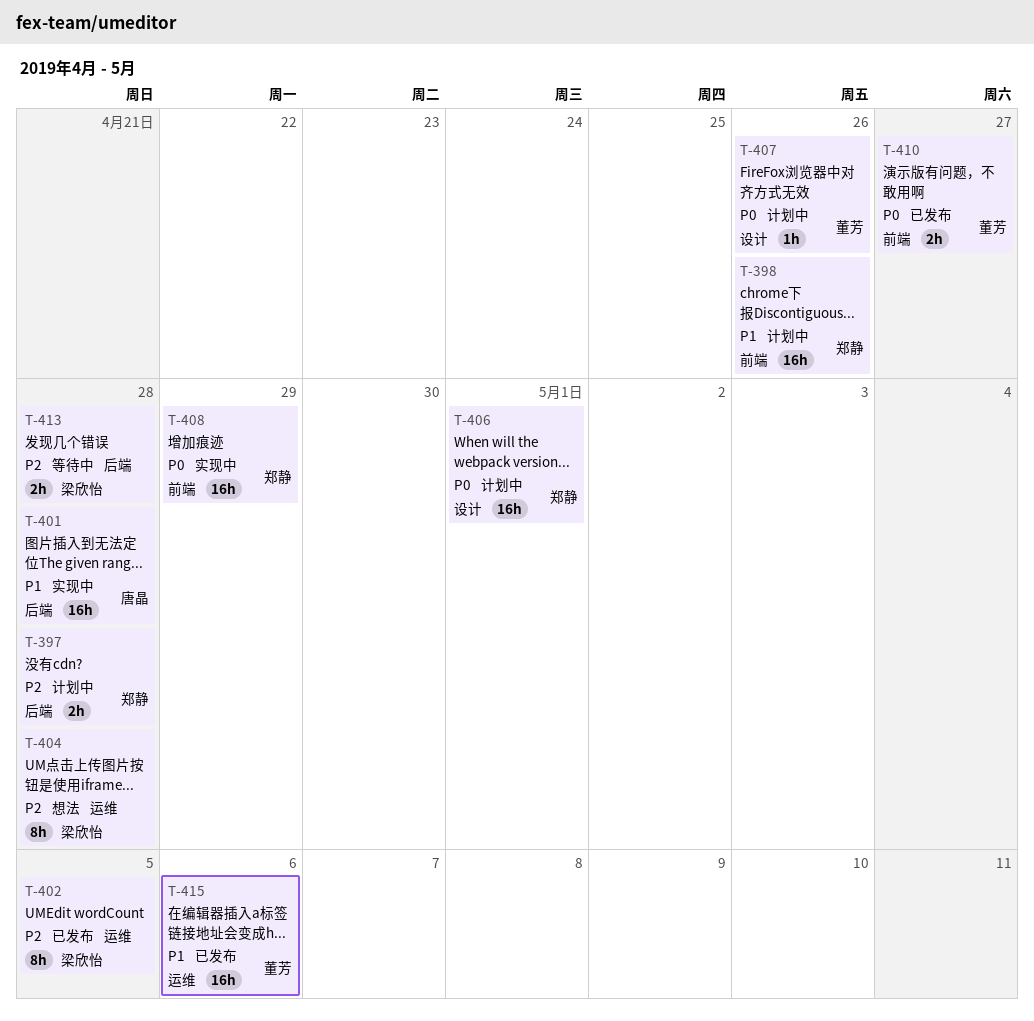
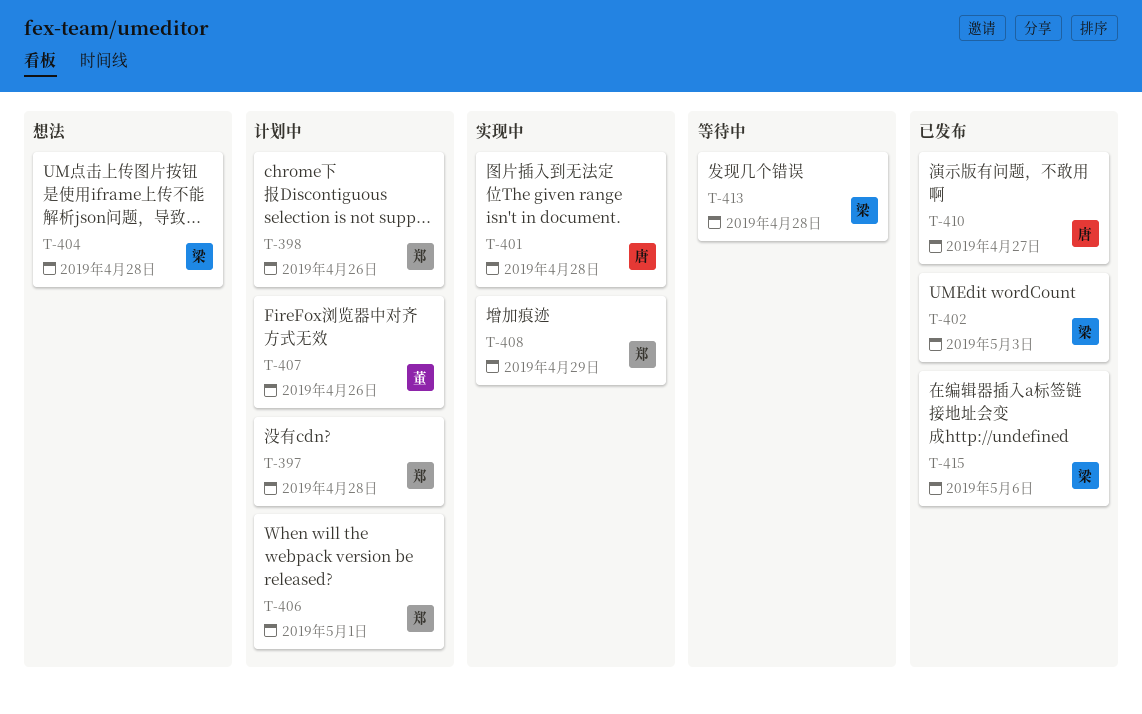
T-402, due: May 5 -> May 3
T-410, owner: 董芳 -> 唐晶
T-415, owner: 董芳 -> 梁欣怡

